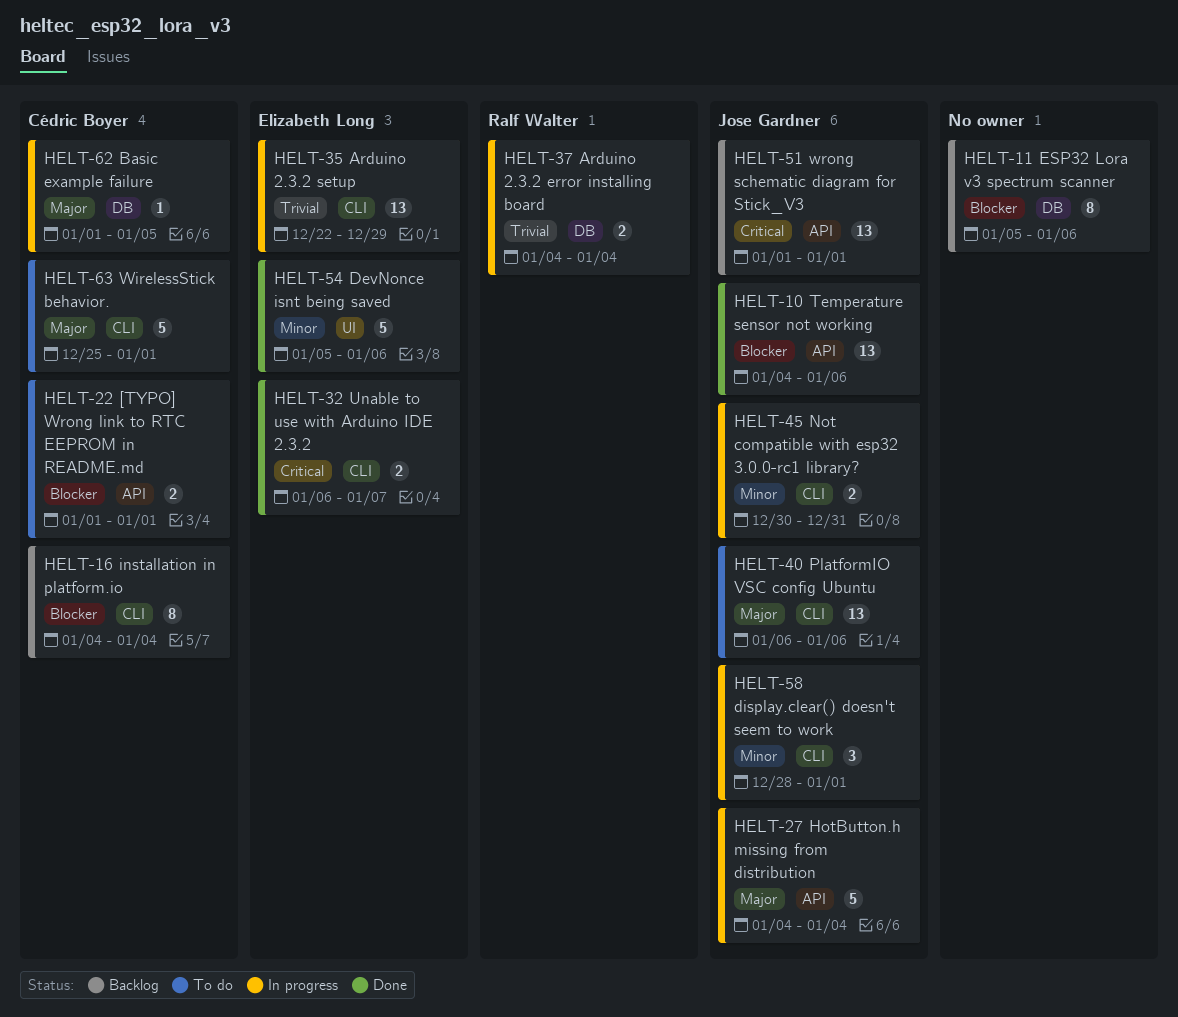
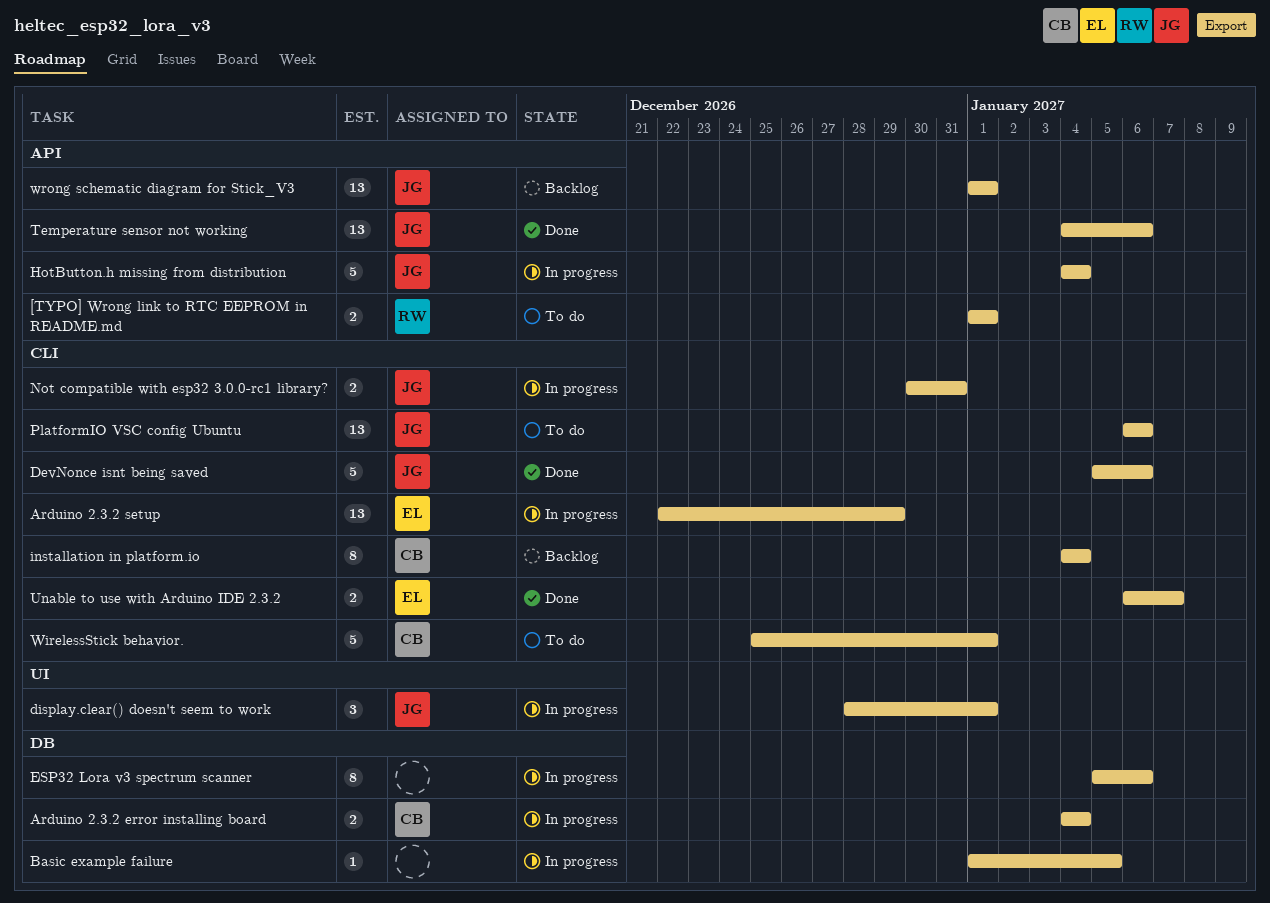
[TYPO] Wrong link to RTC EEPROM in README.md, owner: Cédric Boyer -> Ralf Walter
Arduino 2.3.2 error installing board, owner: Ralf Walter -> Cédric Boyer
Basic example failure, owner: Cédric Boyer -> none
DevNonce isnt being saved, owner: Elizabeth Long -> Jose Gardner
DevNonce isnt being saved, label: UI -> CLI
display.clear() doesn't seem to work, label: CLI -> UI
ESP32 Lora v3 spectrum scanner, status: Backlog -> In progress

